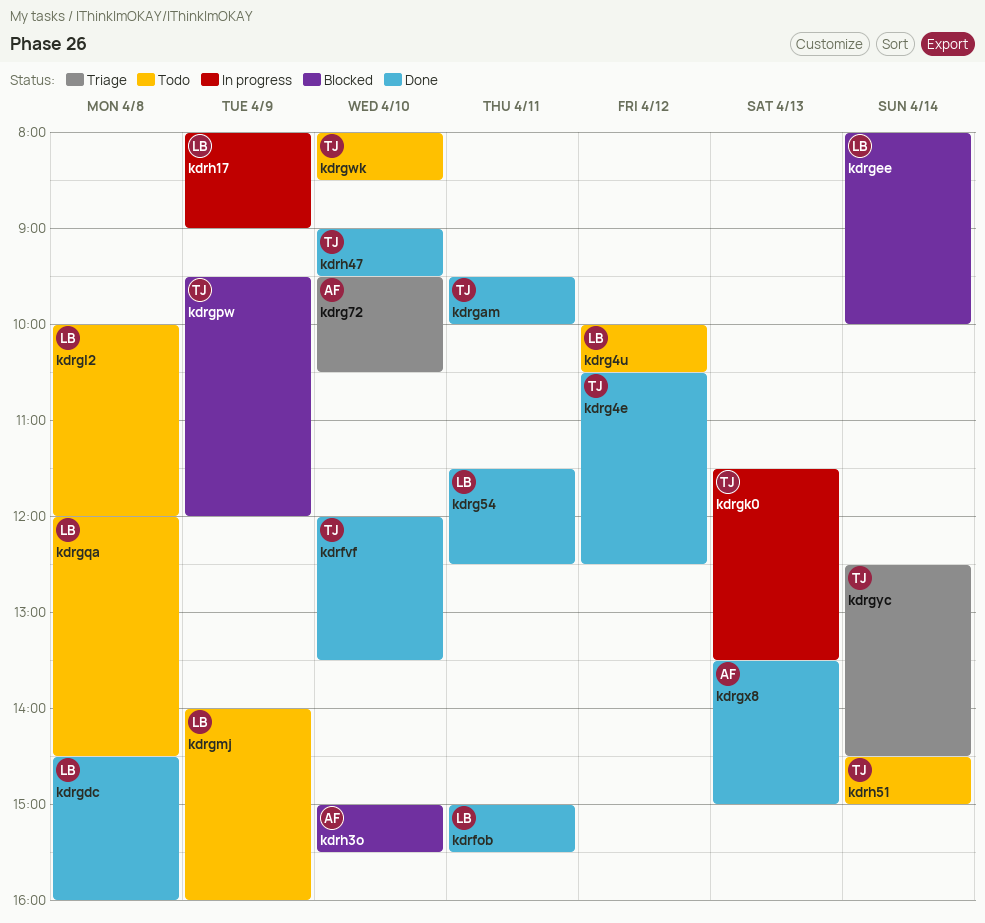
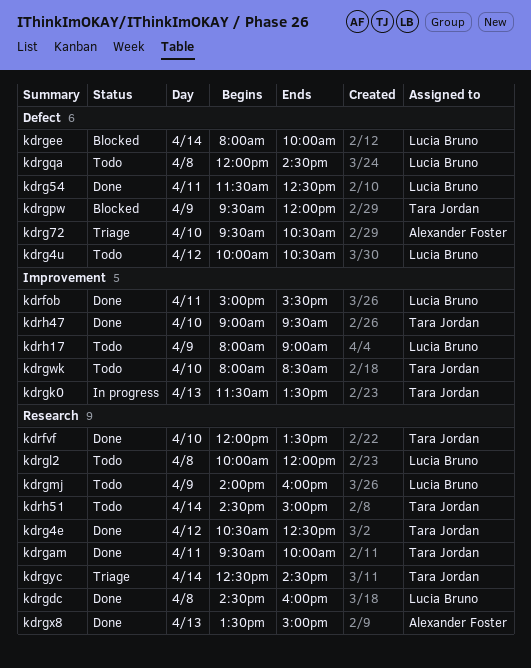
kdrh17, status: In progress -> Todo
kdrh3o: present -> none

